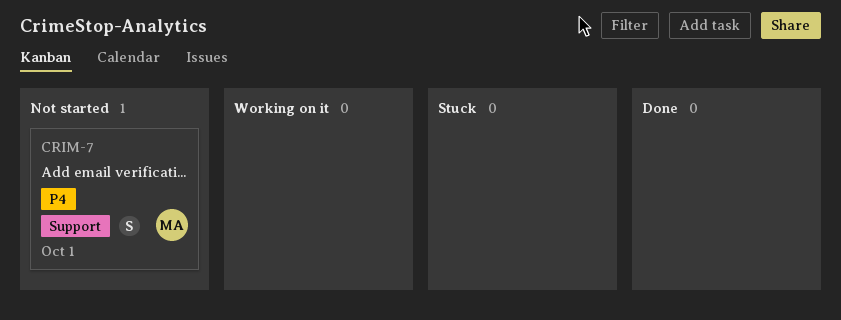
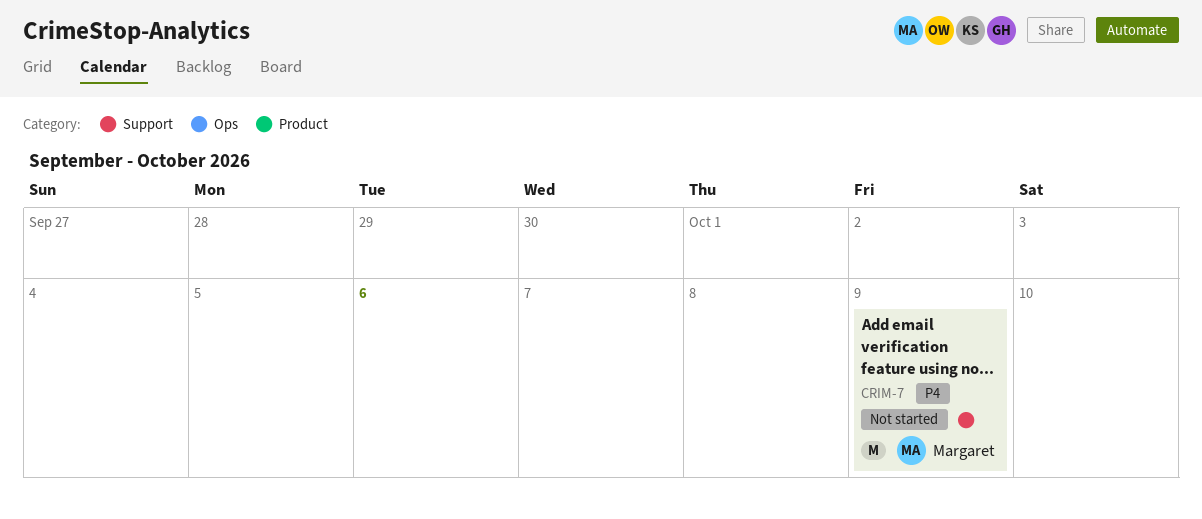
CRIM-7, estimate: S -> M
CRIM-7, due: Oct 1 -> Oct 9

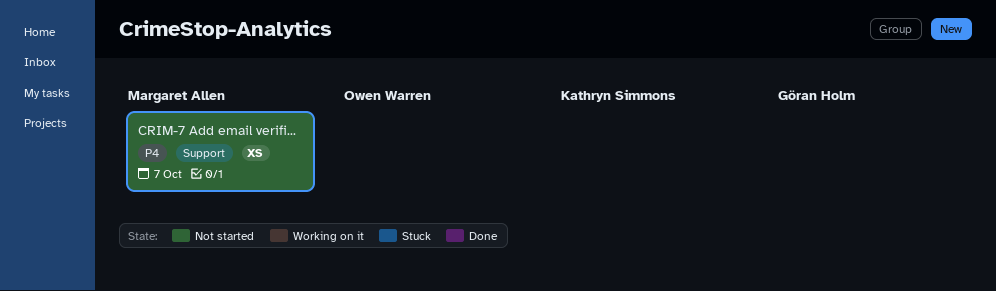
CRIM-7, estimate: M -> XS
CRIM-7, due: Oct 9 -> Oct 7

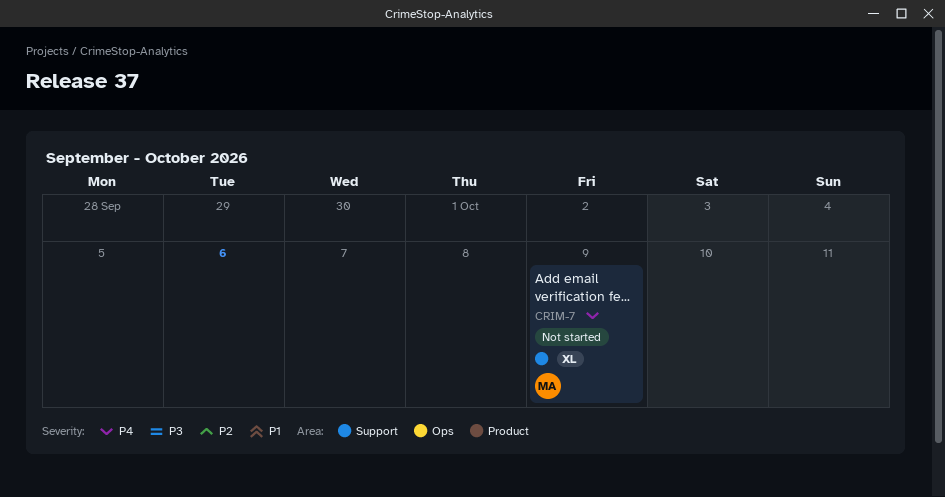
CRIM-7, estimate: XS -> XL
CRIM-7, due: Oct 7 -> Oct 9

